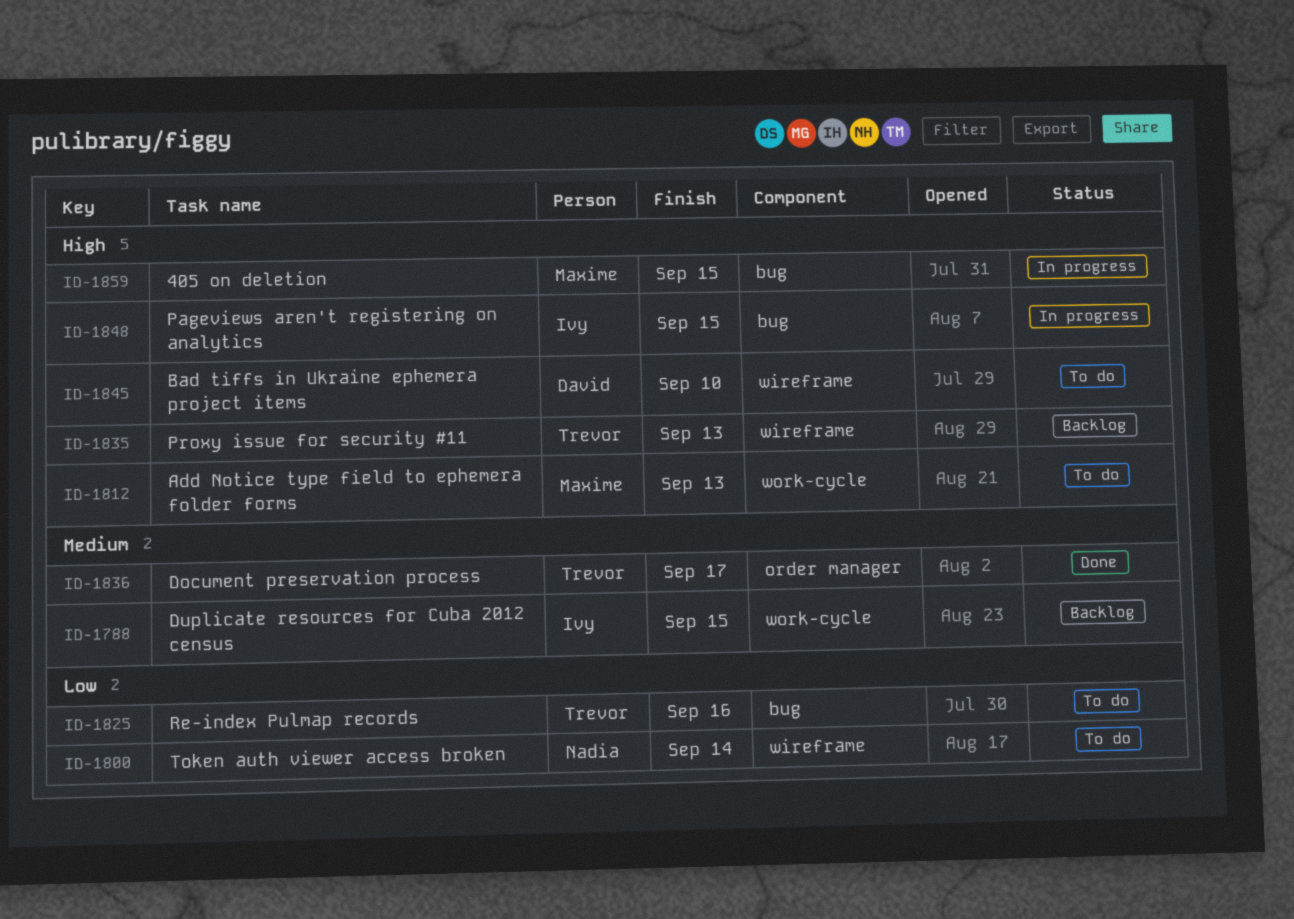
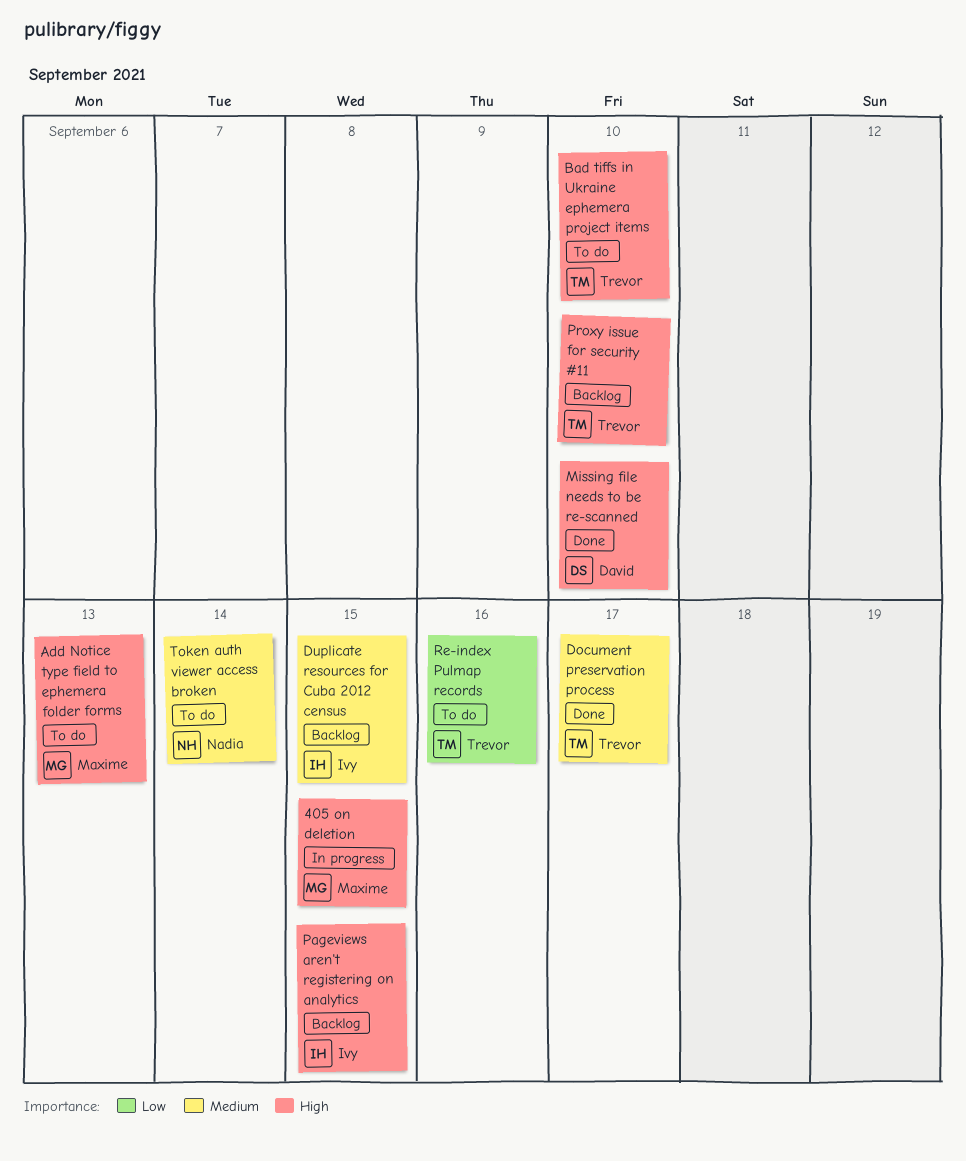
Bad tiffs in Ukraine ephemera project items, owner: David -> Trevor
Missing file needs to be re-scanned: none -> present
Pageviews aren't registering on analytics, status: In progress -> Backlog
Proxy issue for security #11, due: Sep 13 -> Sep 10
Token auth viewer access broken, priority: Low -> Medium

